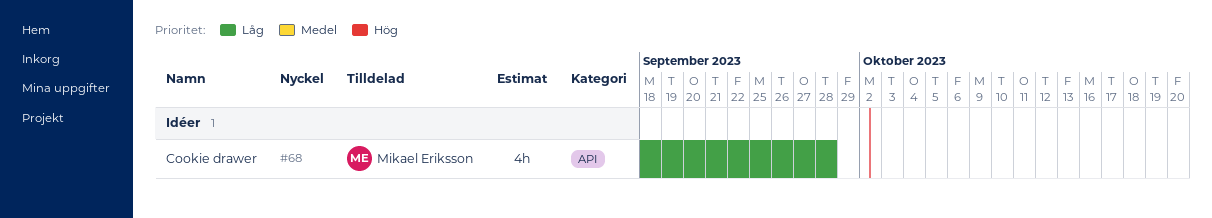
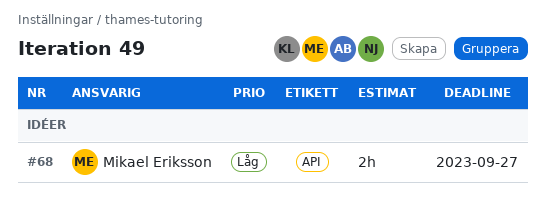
#68, estimate: 4h -> 2h
#68, due: Sep 28 -> Sep 27

